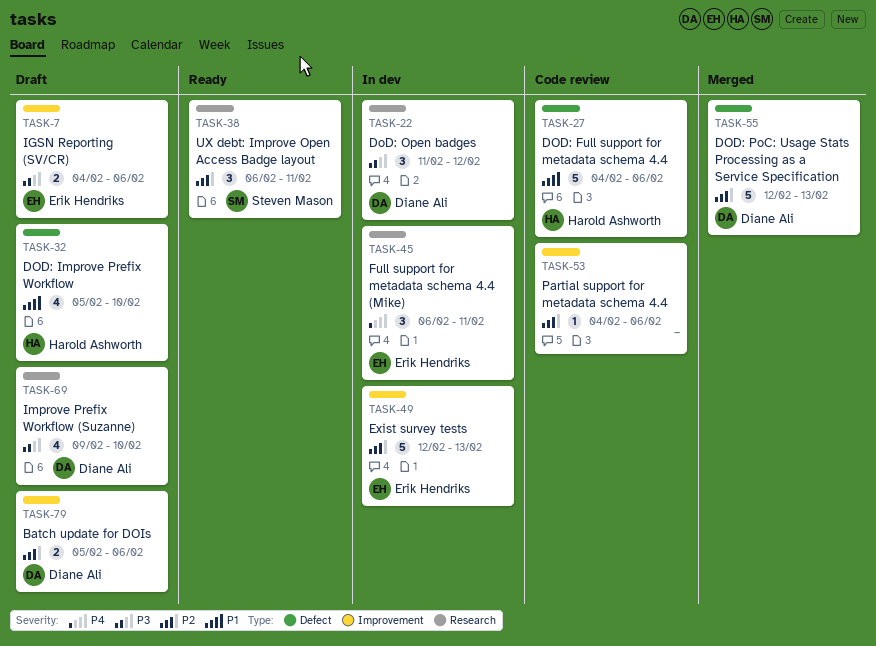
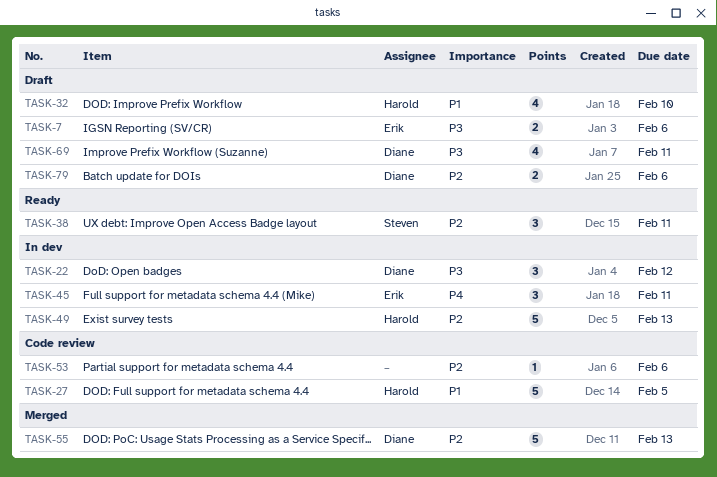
TASK-27, due: Feb 6 -> Feb 5
TASK-49, owner: Erik Hendriks -> Harold Ashworth
TASK-69, due: Feb 10 -> Feb 11

